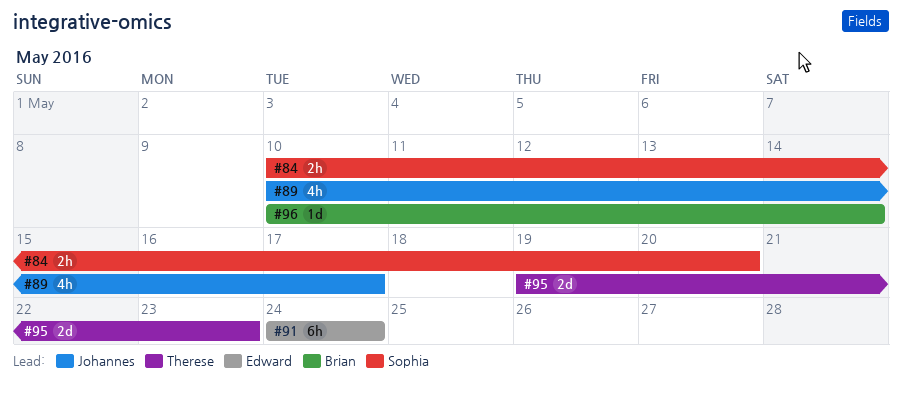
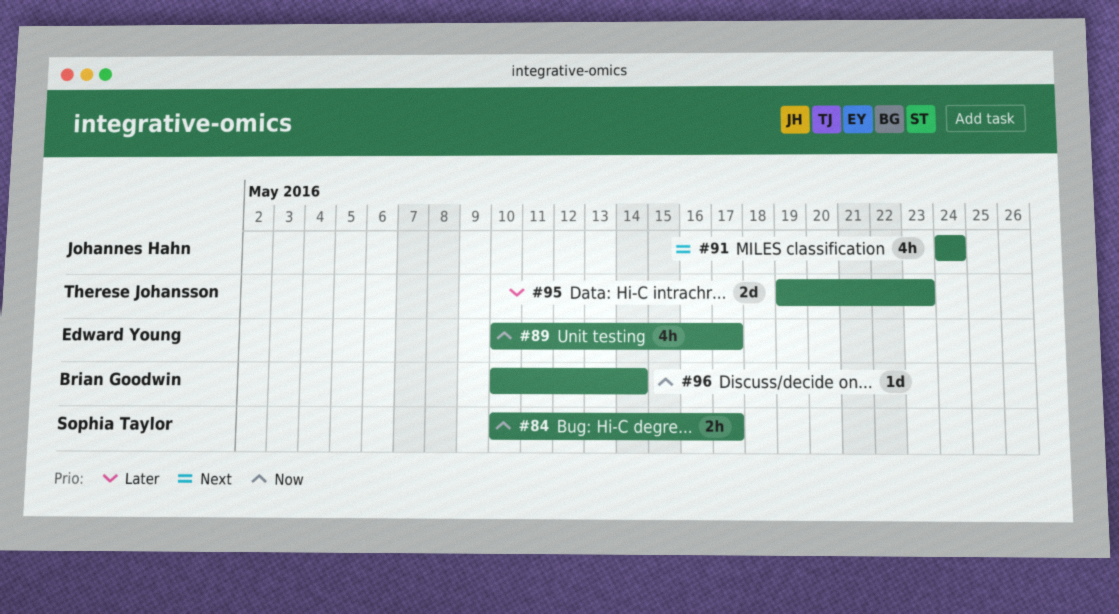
#84, due: May 20 -> May 17
#89, owner: Johannes Hahn -> Edward Young
#91, owner: Edward Young -> Johannes Hahn
#91, estimate: 6h -> 4h

